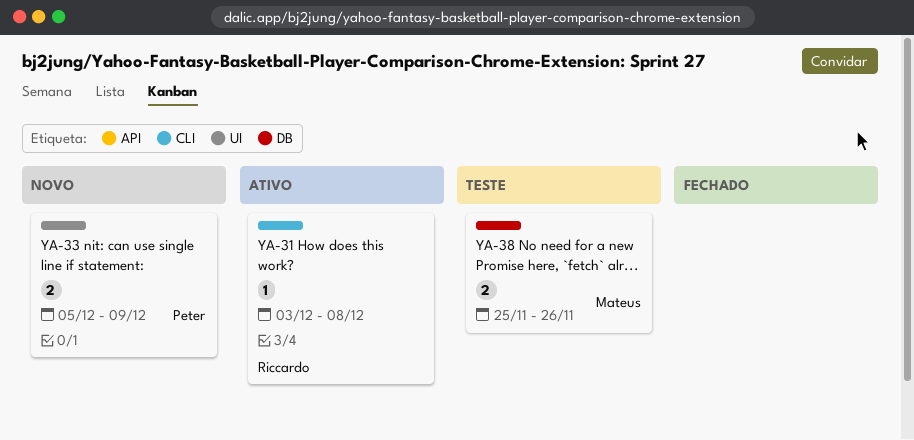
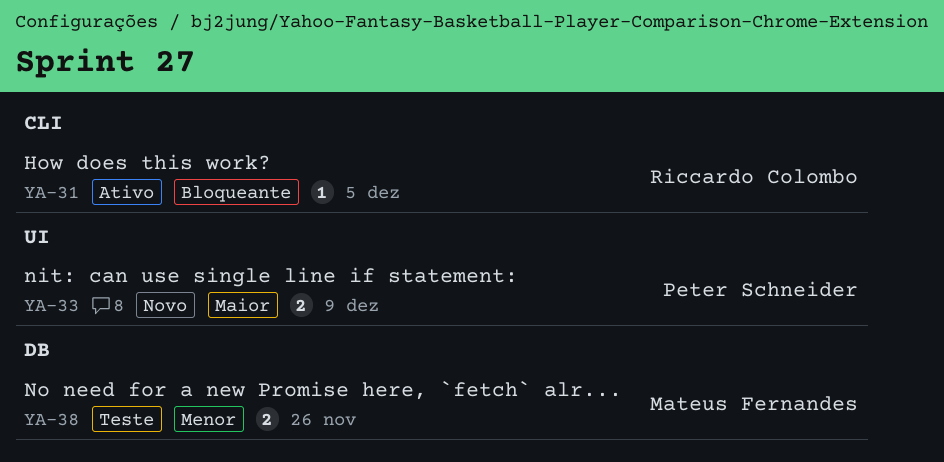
YA-31, due: Dec 8 -> Dec 5

